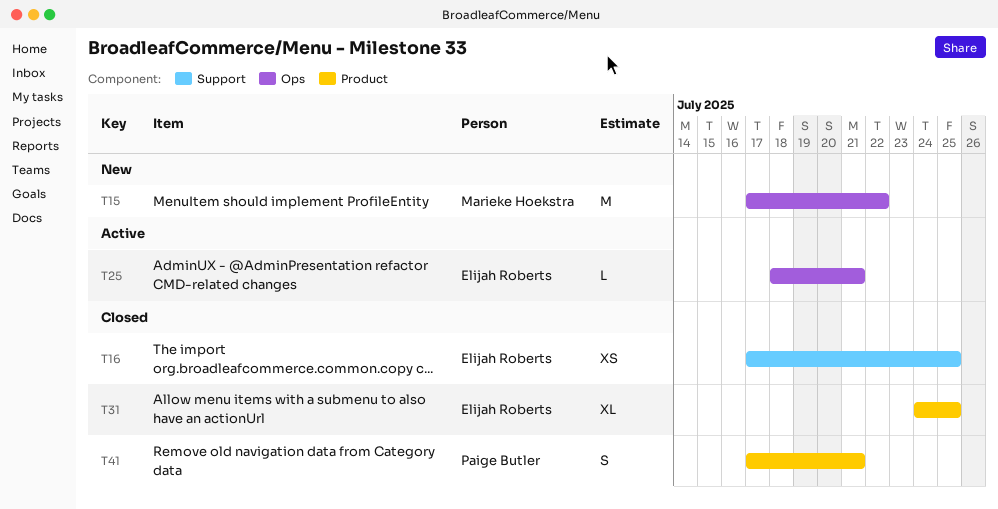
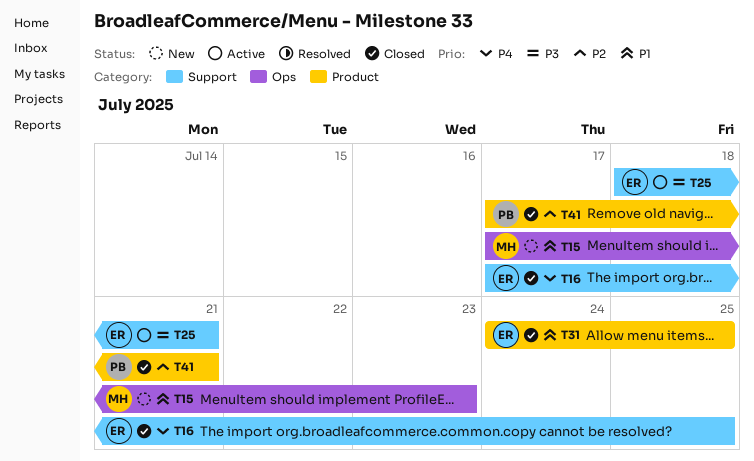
T15, due: Jul 22 -> Jul 23
T25, label: Ops -> Support

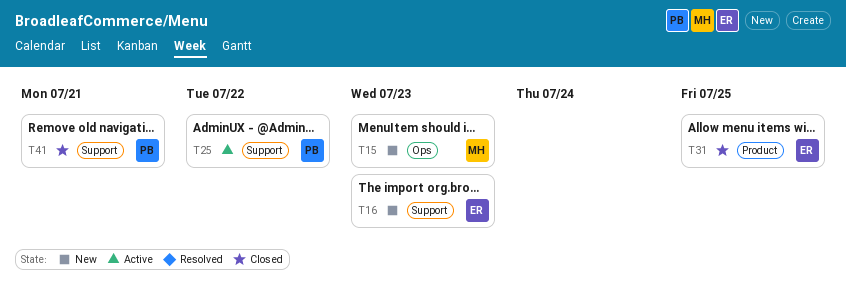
T16, status: Closed -> New
T16, due: Jul 25 -> Jul 23
T25, owner: ER -> PB
T25, due: Jul 21 -> Jul 22
T41, label: Product -> Support

